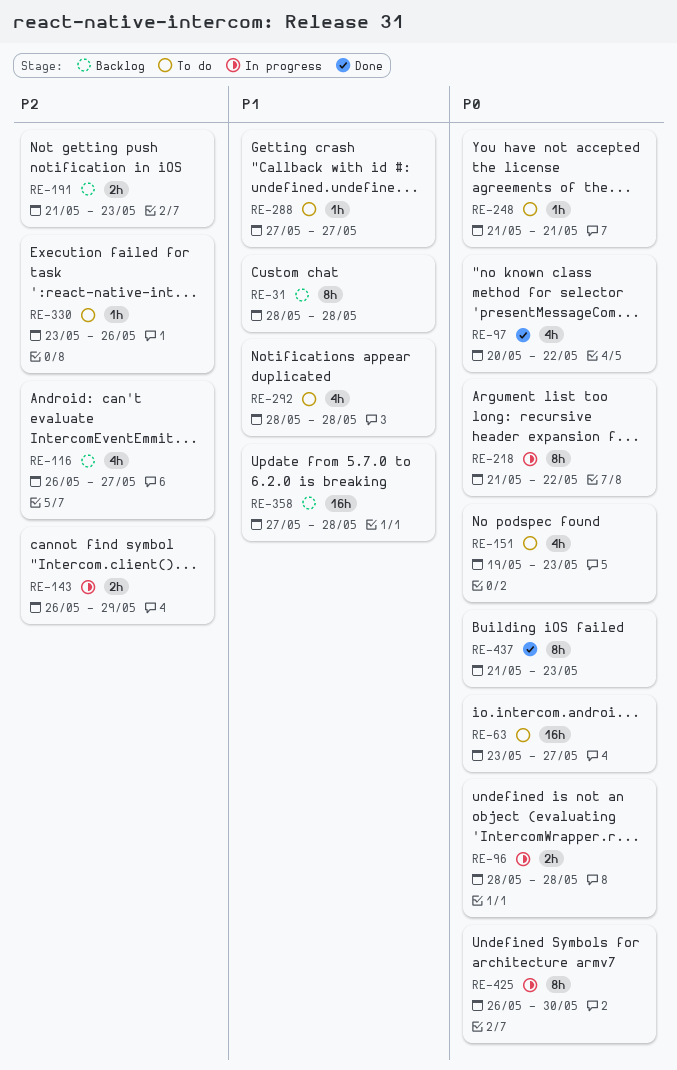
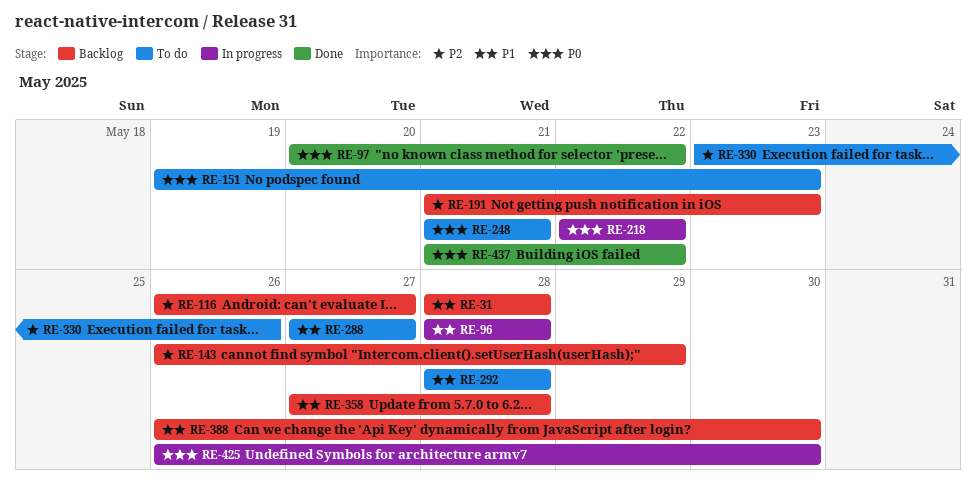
RE-63: present -> none
RE-96, priority: P0 -> P1
RE-143, status: In progress -> Backlog
RE-218, start: May 21 -> May 22
RE-388: none -> present
RE-437, due: May 23 -> May 22

